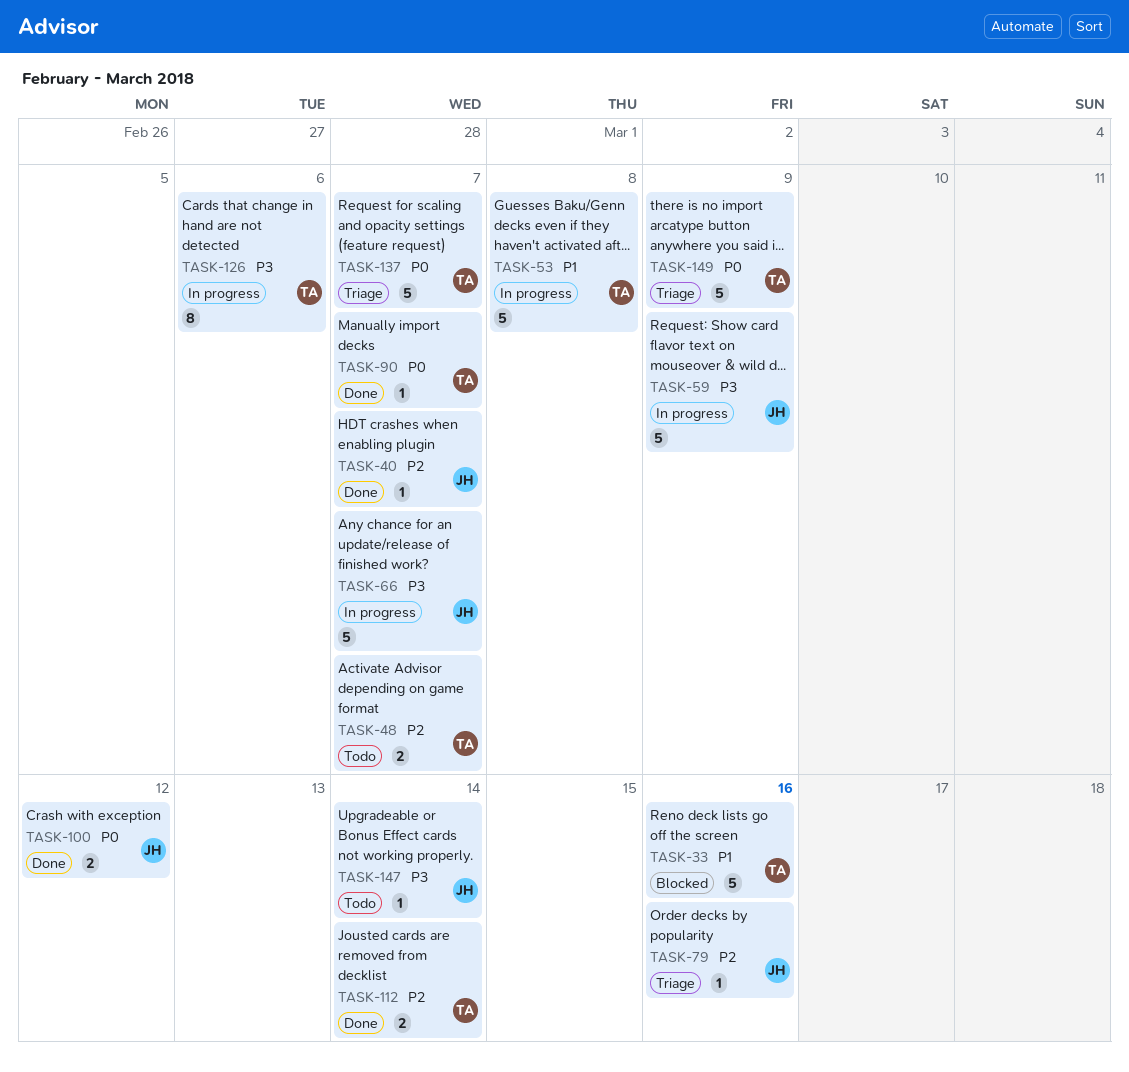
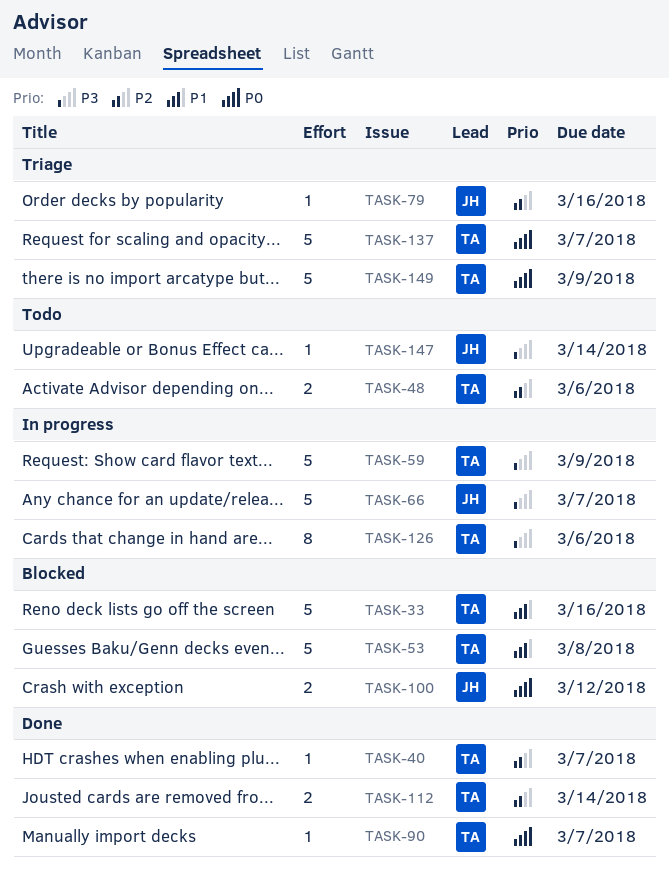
TASK-40, owner: JH -> TA
TASK-48, due: Mar 7 -> Mar 6
TASK-53, status: In progress -> Blocked
TASK-59, owner: JH -> TA
TASK-100, status: Done -> Blocked

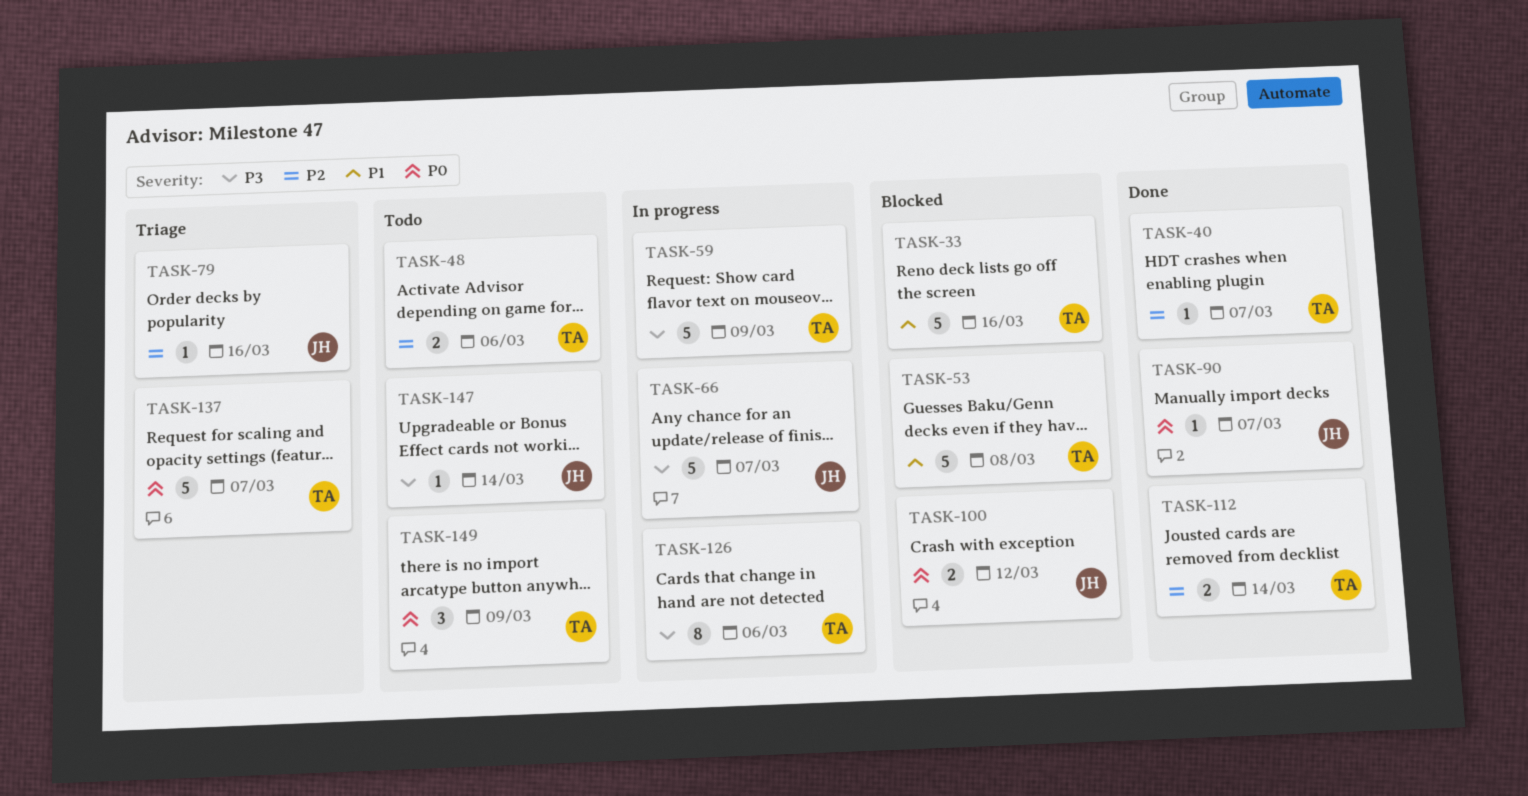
TASK-90, owner: TA -> JH
TASK-149, status: Triage -> Todo
TASK-149, estimate: 5 -> 3

